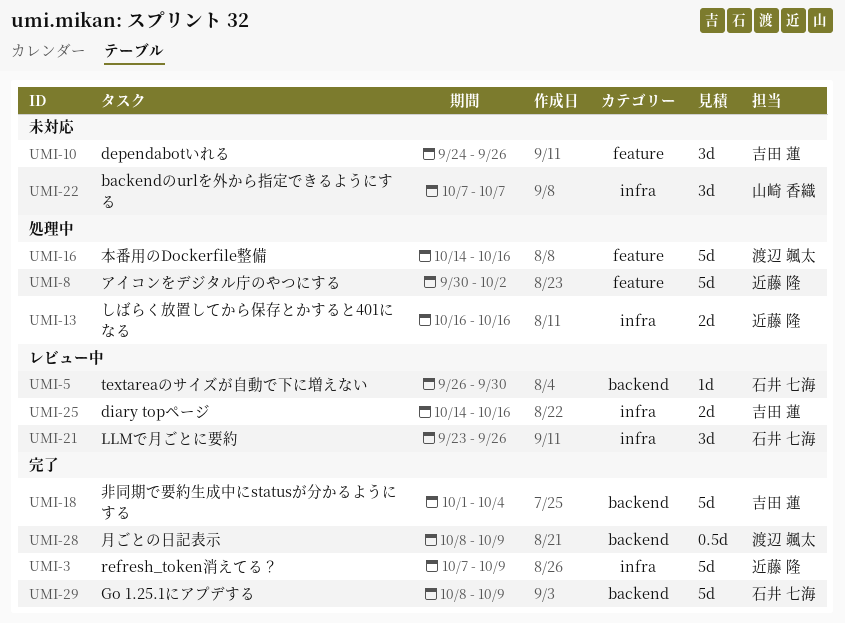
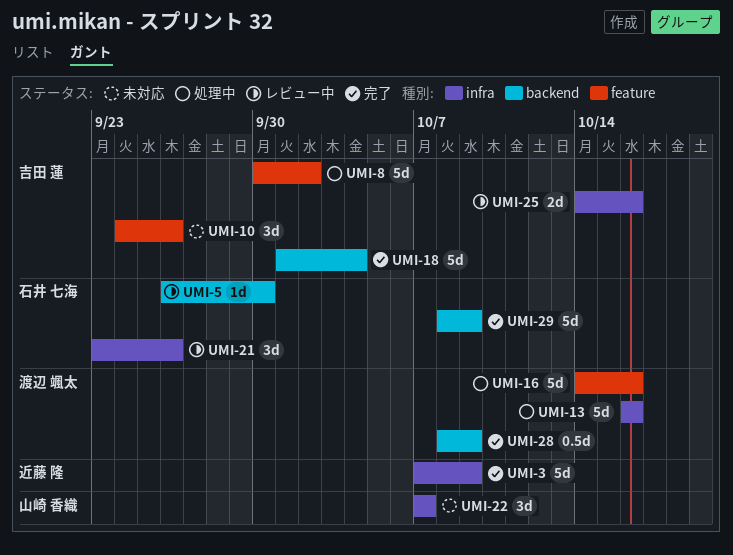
UMI-8, owner: 近藤 隆 -> 吉田 蓮
UMI-13, owner: 近藤 隆 -> 渡辺 颯太
UMI-13, estimate: 2d -> 5d

